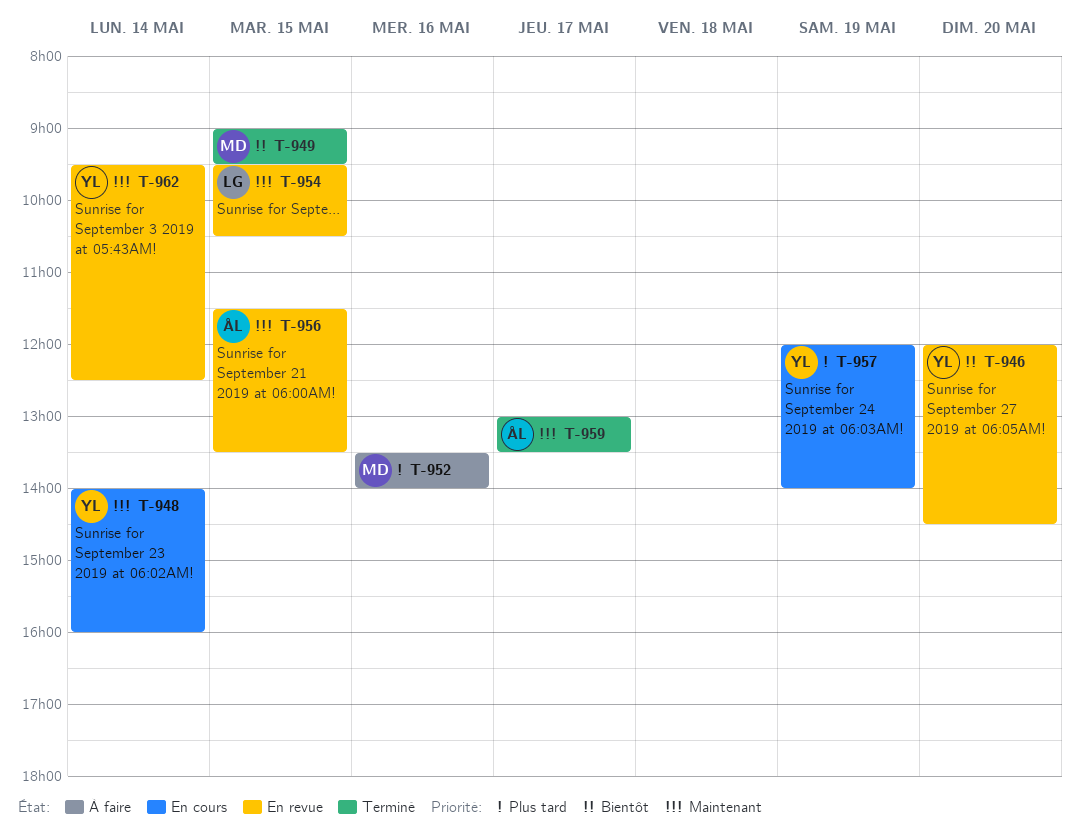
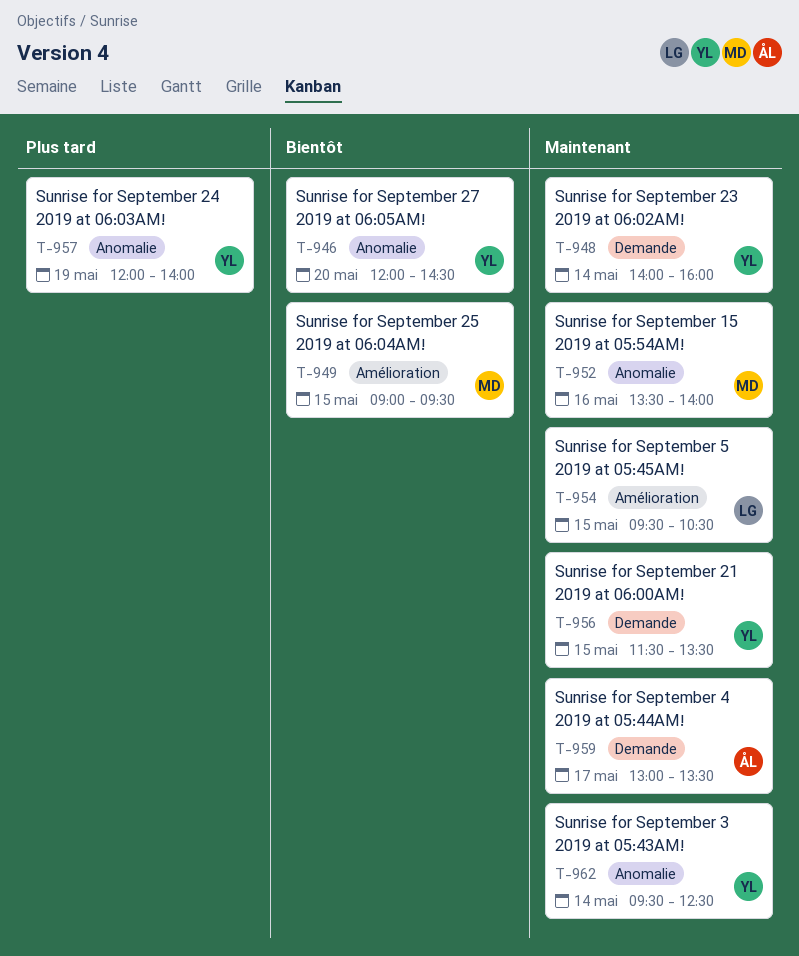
T-952, priority: Plus tard -> Maintenant
T-956, owner: ÅL -> YL

